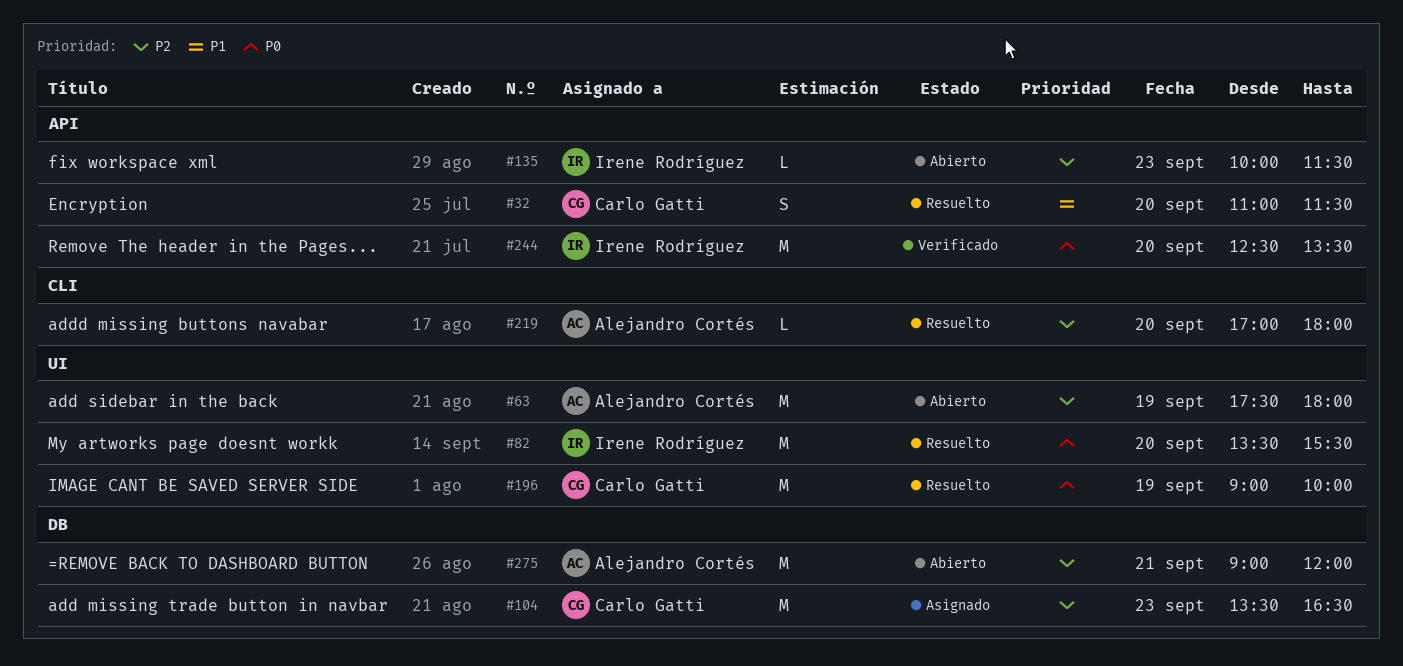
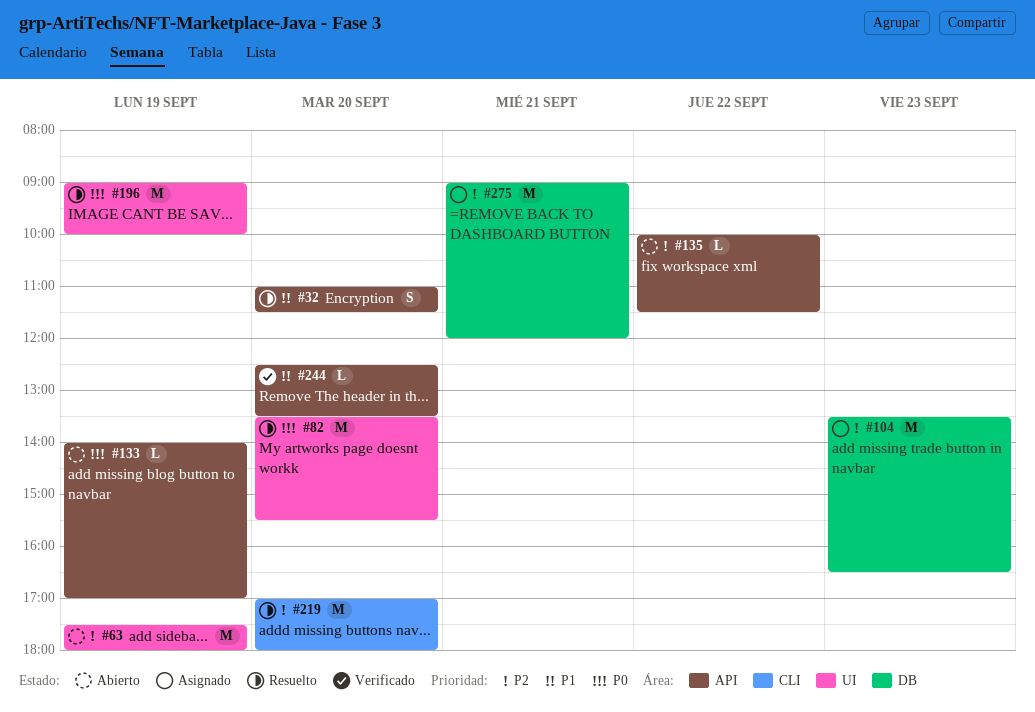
#133: none -> present
#135, day: Sep 23 -> Sep 22
#219, estimate: L -> M
#244, priority: P0 -> P1
#244, estimate: M -> L
#275, status: Abierto -> Asignado

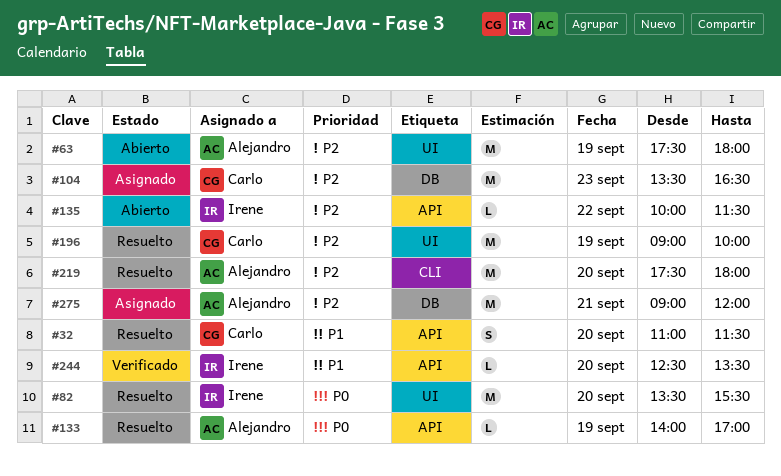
#133, status: Abierto -> Resuelto
#196, priority: P0 -> P2
#219, begins: 17:00 -> 17:30

